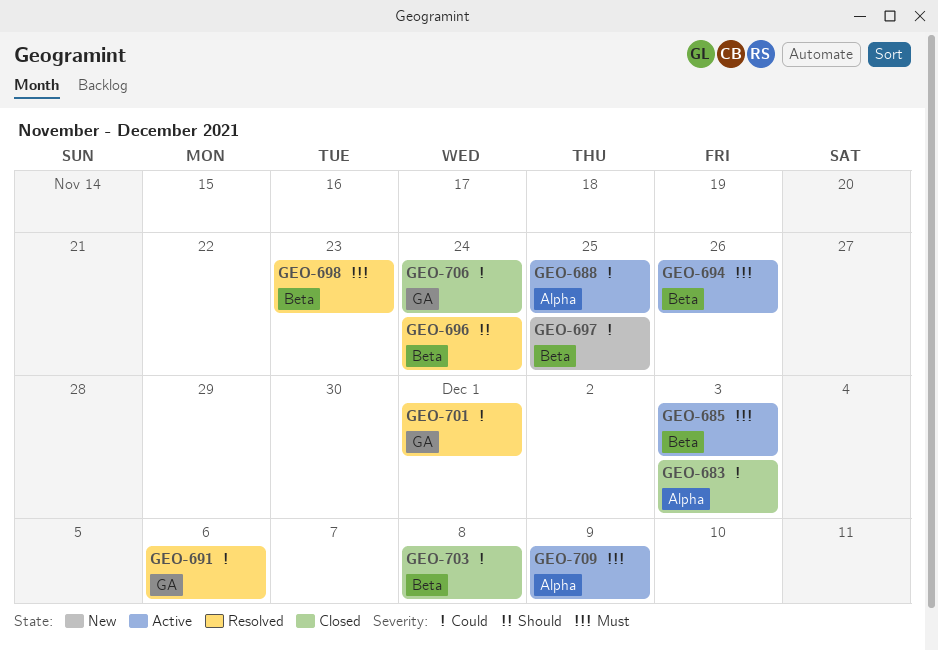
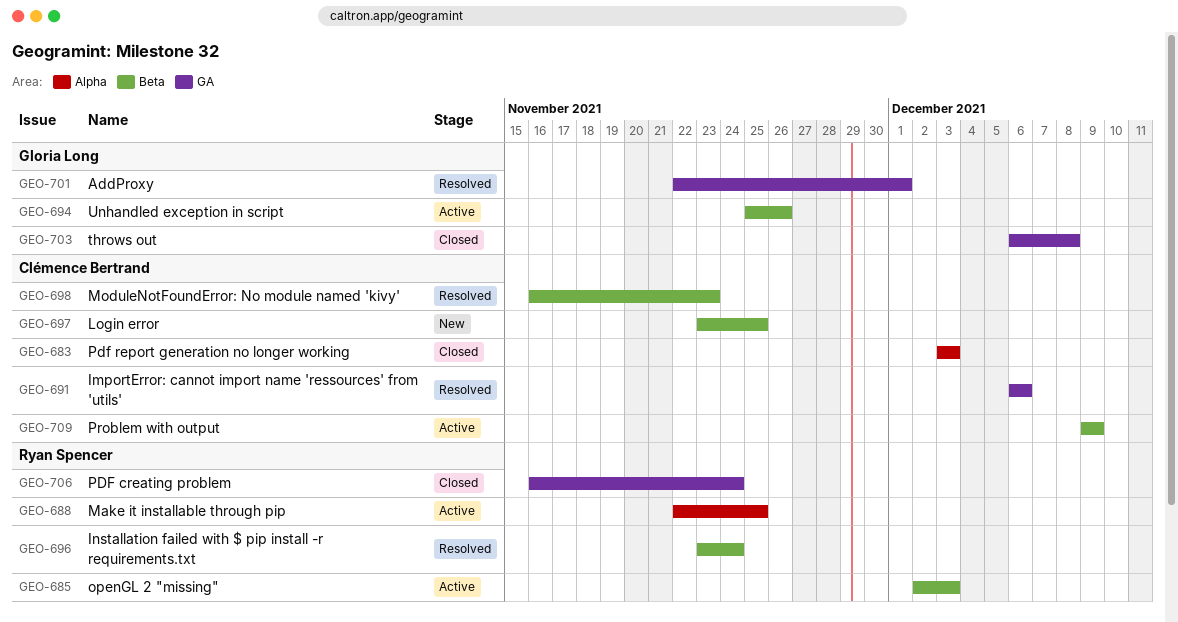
GEO-703, label: Beta -> GA
GEO-709, label: Alpha -> Beta

